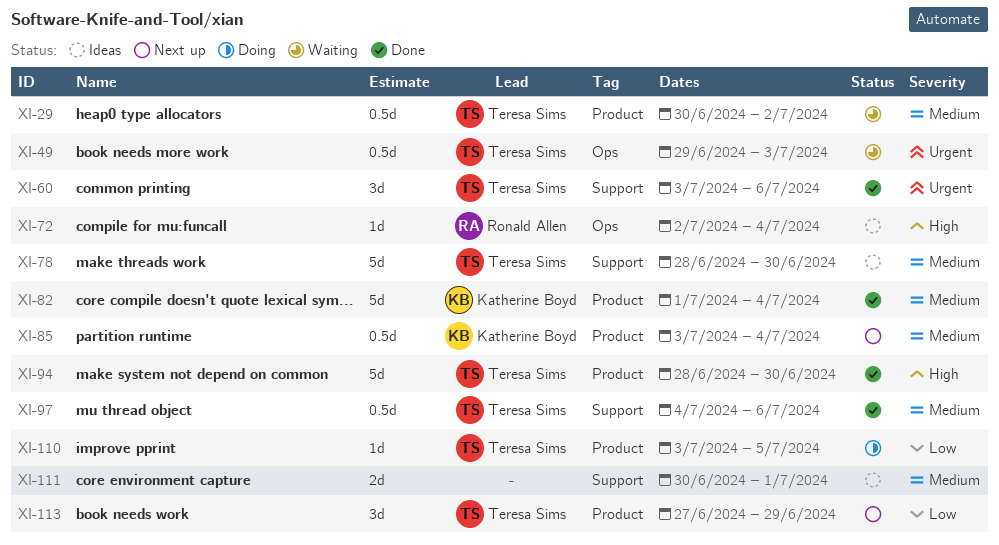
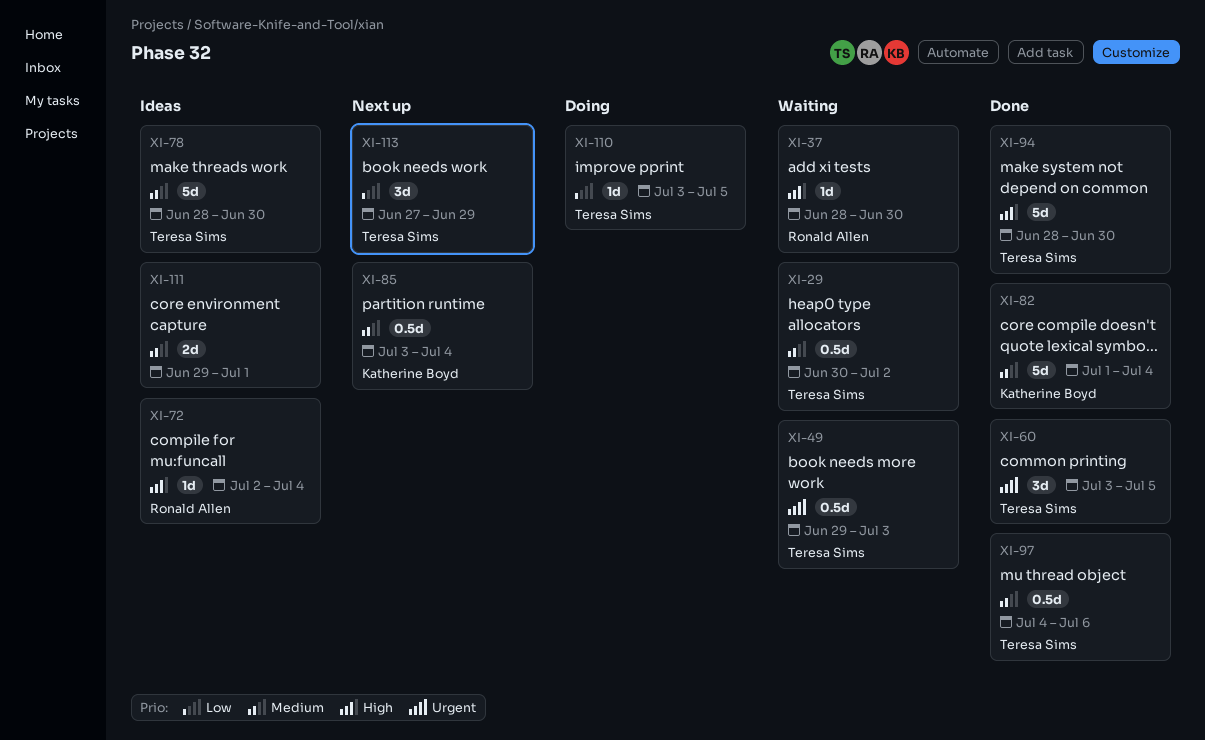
XI-37: none -> present
XI-60, due: Jul 6 -> Jul 5
XI-111, start: Jun 30 -> Jun 29

